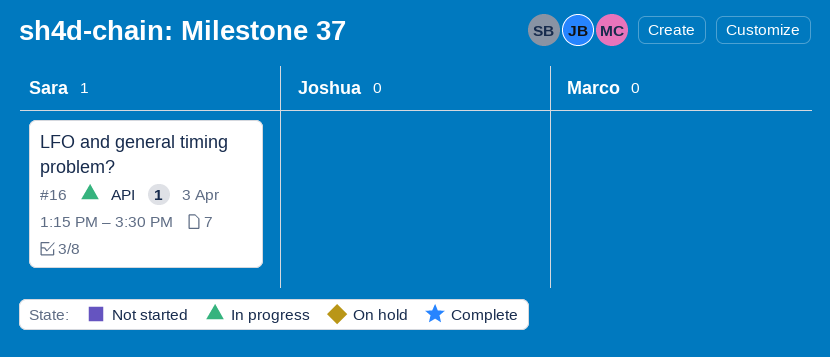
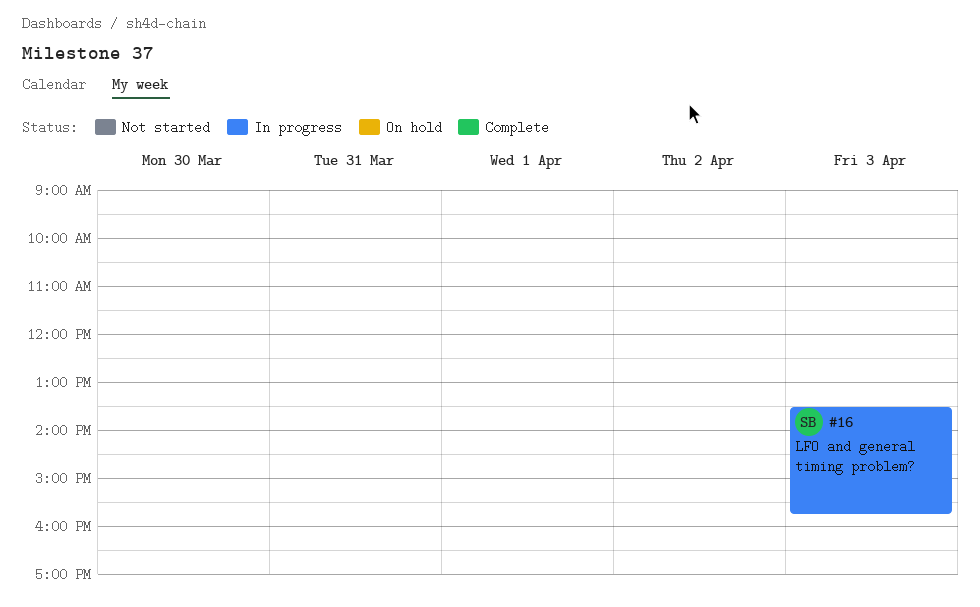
#16, begins: 13:15 -> 13:30
#16, ends: 15:30 -> 15:45

